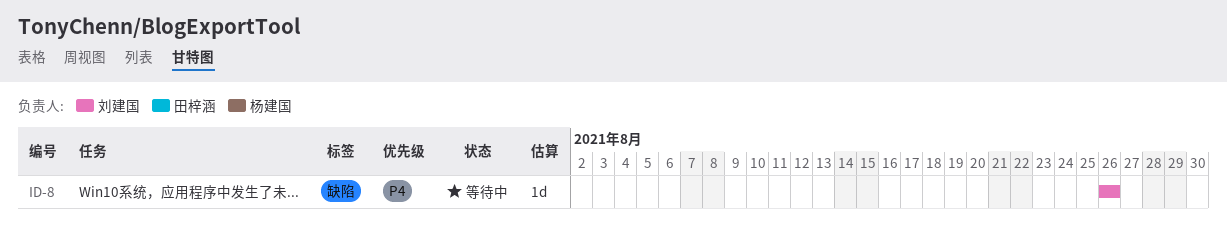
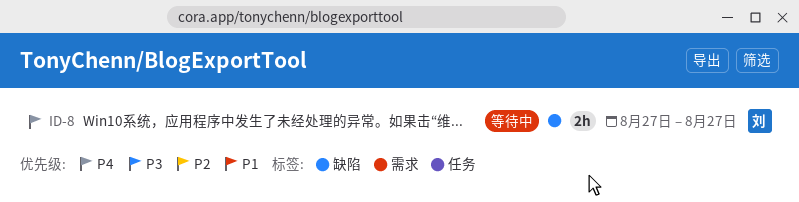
ID-8, estimate: 1d -> 2h
ID-8, start: Aug 26 -> Aug 27
ID-8, due: Aug 26 -> Aug 27

